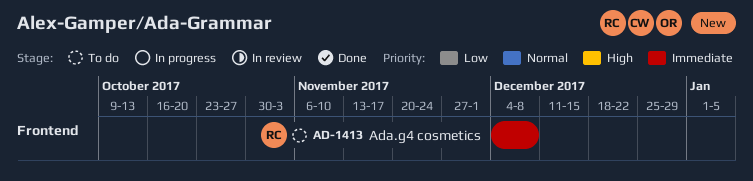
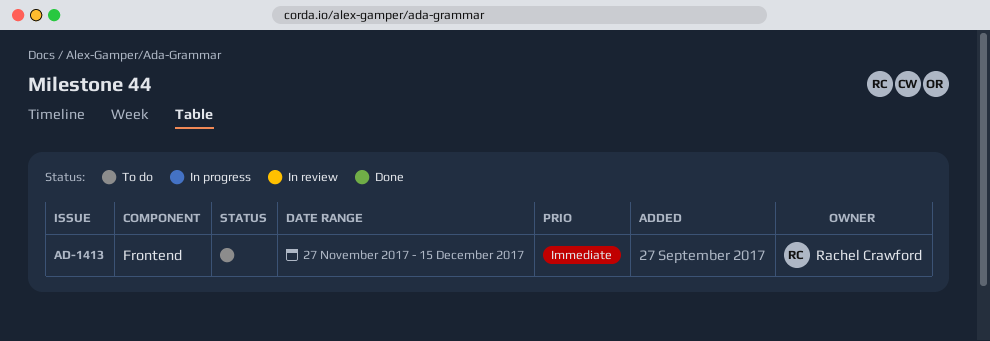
AD-1413, start: Dec 4 -> Nov 27
AD-1413, due: Dec 8 -> Dec 15

